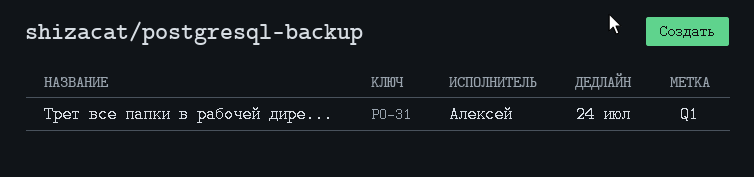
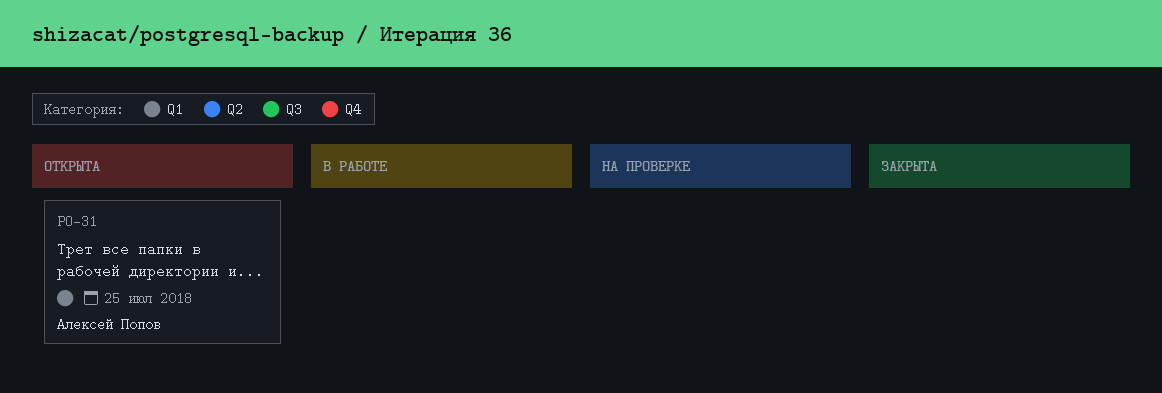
PO-31, due: Jul 24 -> Jul 25

